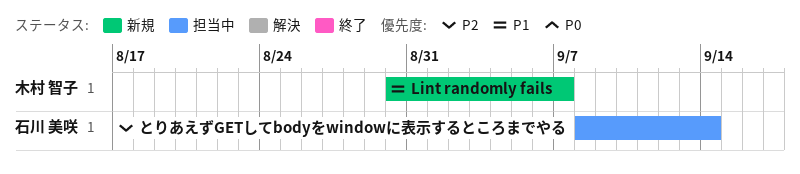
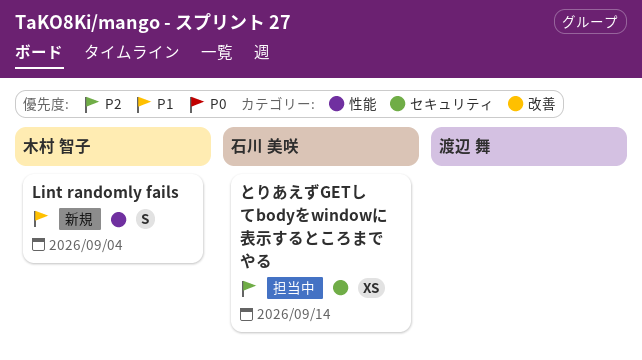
Lint randomly fails, due: Sep 7 -> Sep 4

